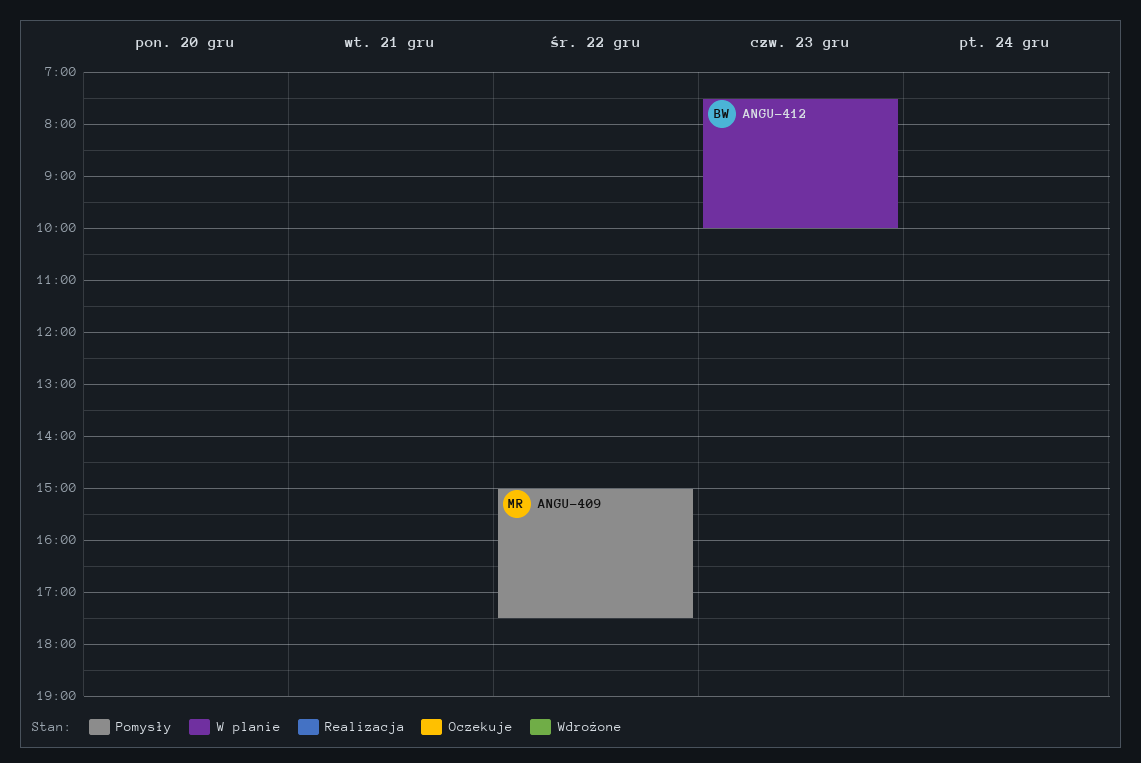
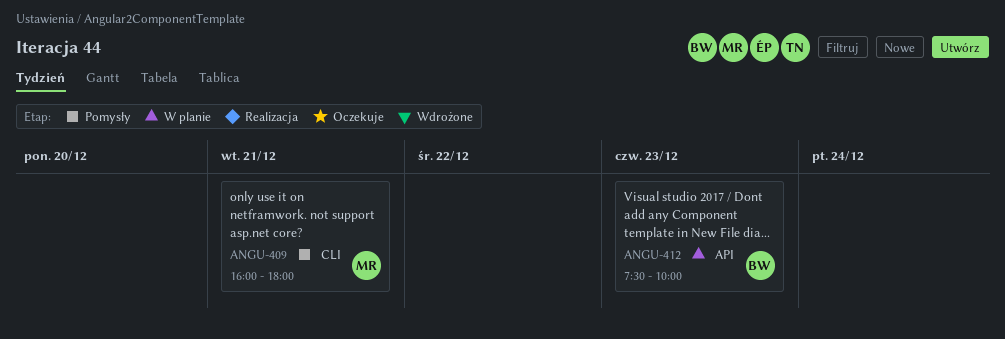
ANGU-409, day: Dec 22 -> Dec 21
ANGU-409, begins: 15:00 -> 16:00
ANGU-409, ends: 17:30 -> 18:00

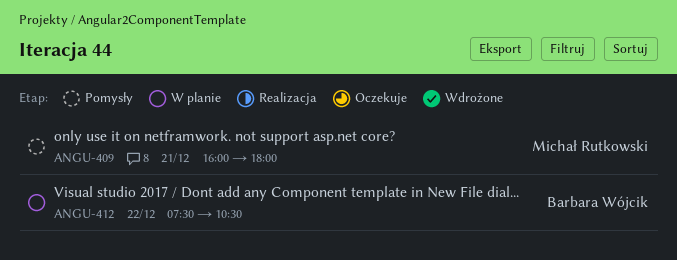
ANGU-412, day: Dec 23 -> Dec 22
ANGU-412, ends: 10:00 -> 10:30

